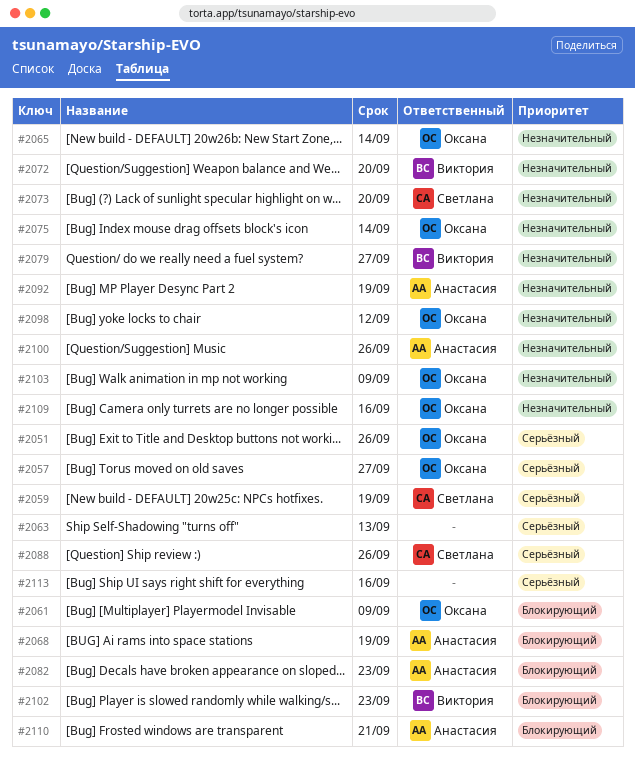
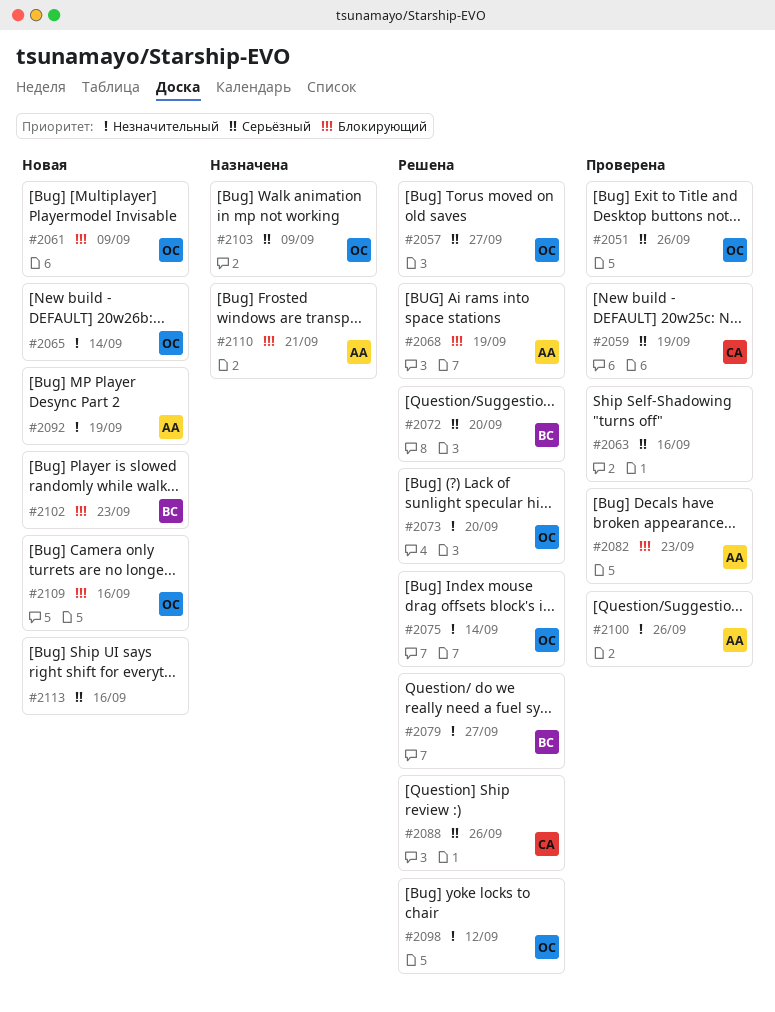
#2063, due: Sep 13 -> Sep 16
#2072, priority: Незначительный -> Серьёзный
#2073, owner: Светлана -> Оксана
#2103, priority: Незначительный -> Серьёзный
#2109, priority: Незначительный -> Блокирующий

